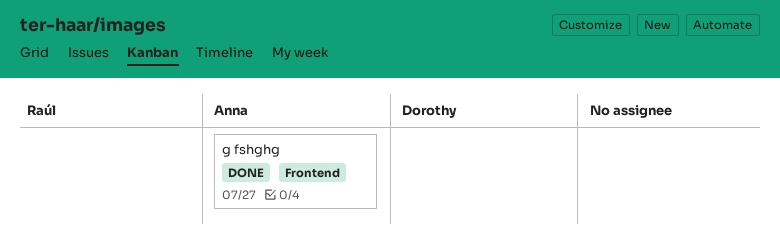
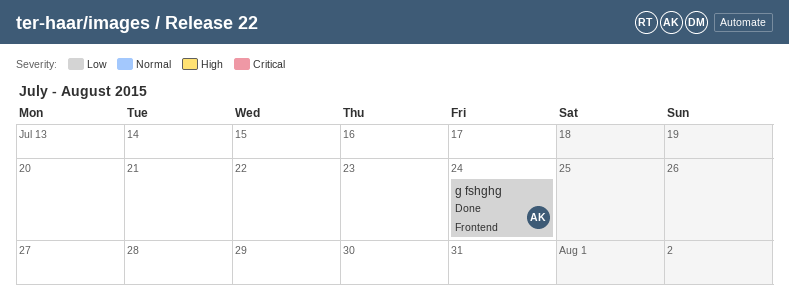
g fshghg, due: Jul 27 -> Jul 24

